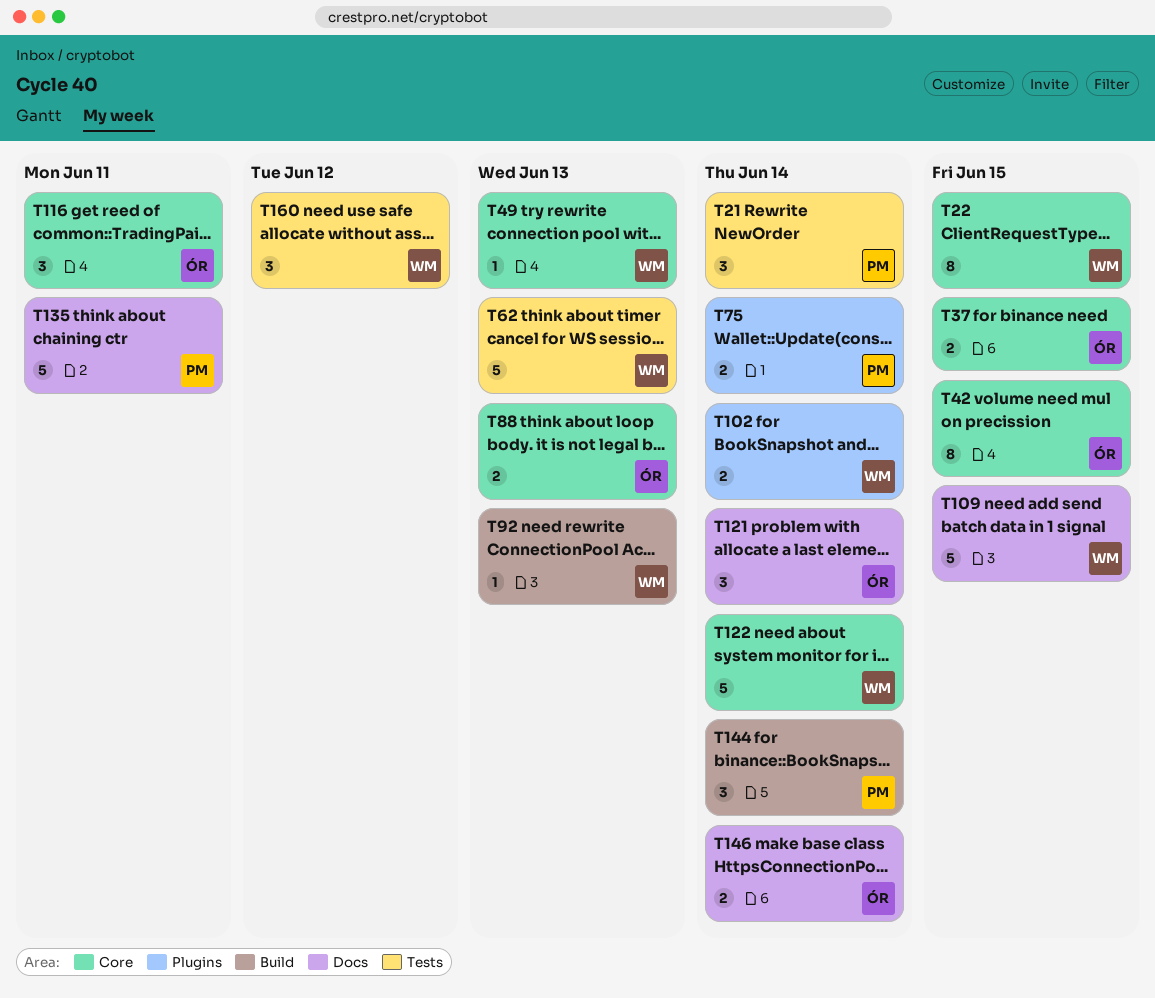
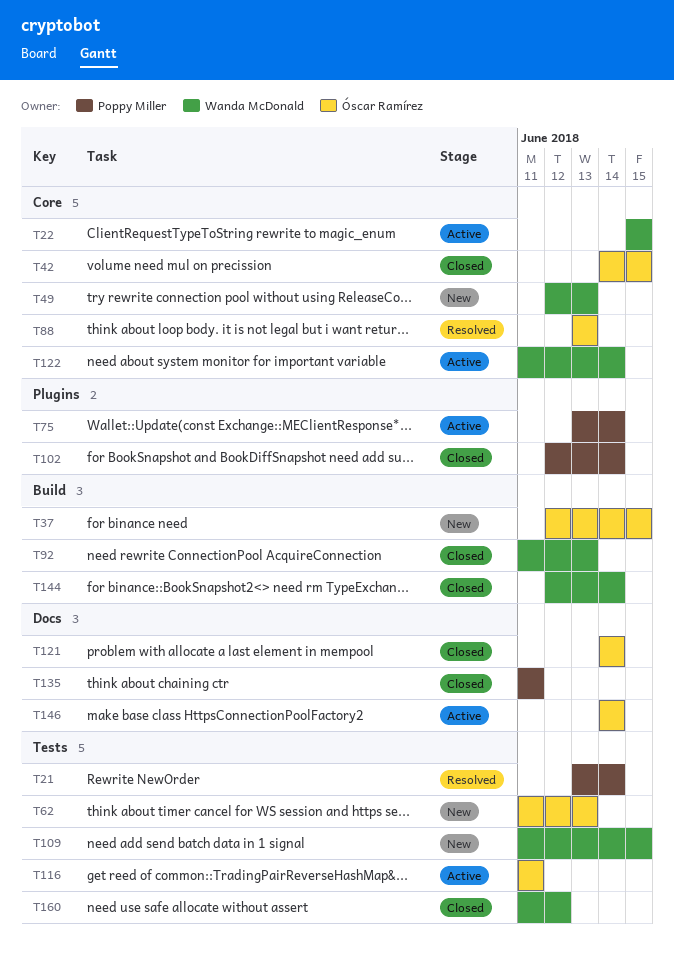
T37, label: Core -> Build
T62, owner: Wanda McDonald -> Óscar Ramírez
T102, owner: Wanda McDonald -> Poppy Miller
T109, label: Docs -> Tests
T116, label: Core -> Tests
T144, owner: Poppy Miller -> Wanda McDonald

